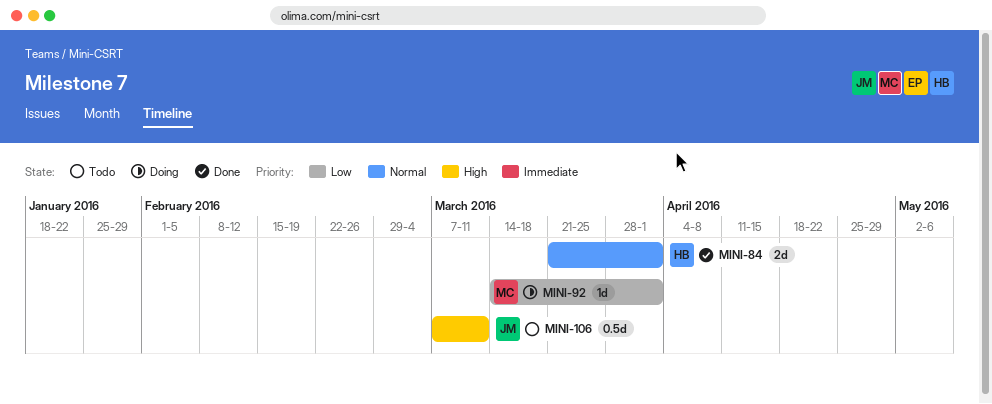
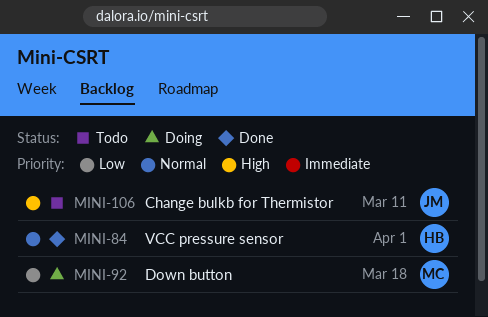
MINI-92, due: Apr 1 -> Mar 18

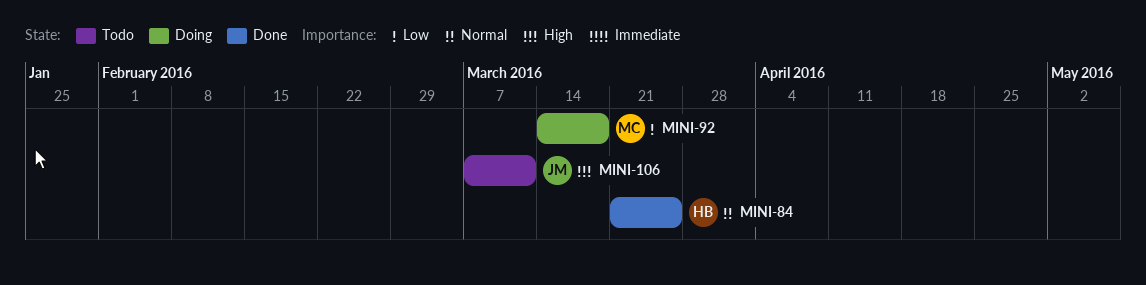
MINI-84, due: Apr 1 -> Mar 25

